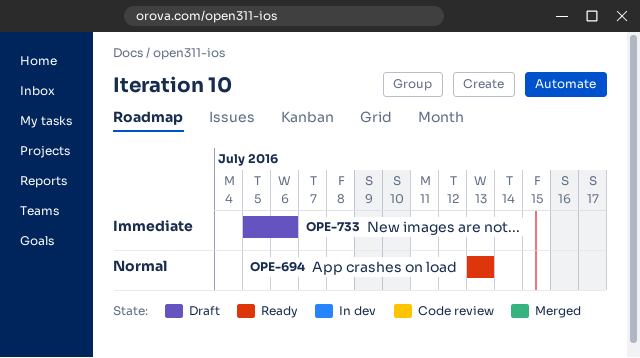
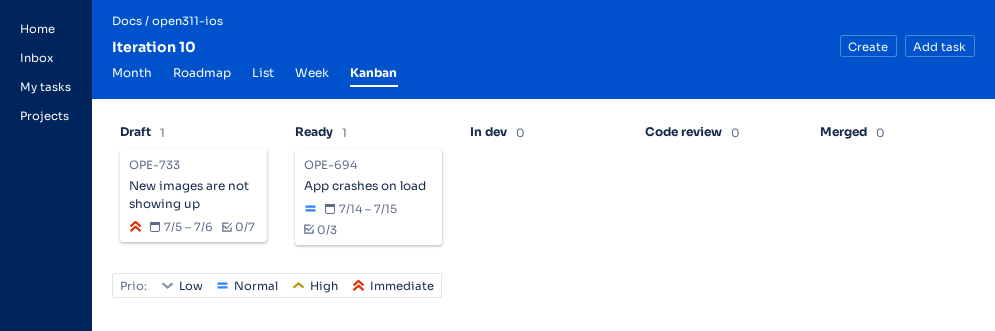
OPE-694, start: Jul 13 -> Jul 14
OPE-694, due: Jul 13 -> Jul 15

